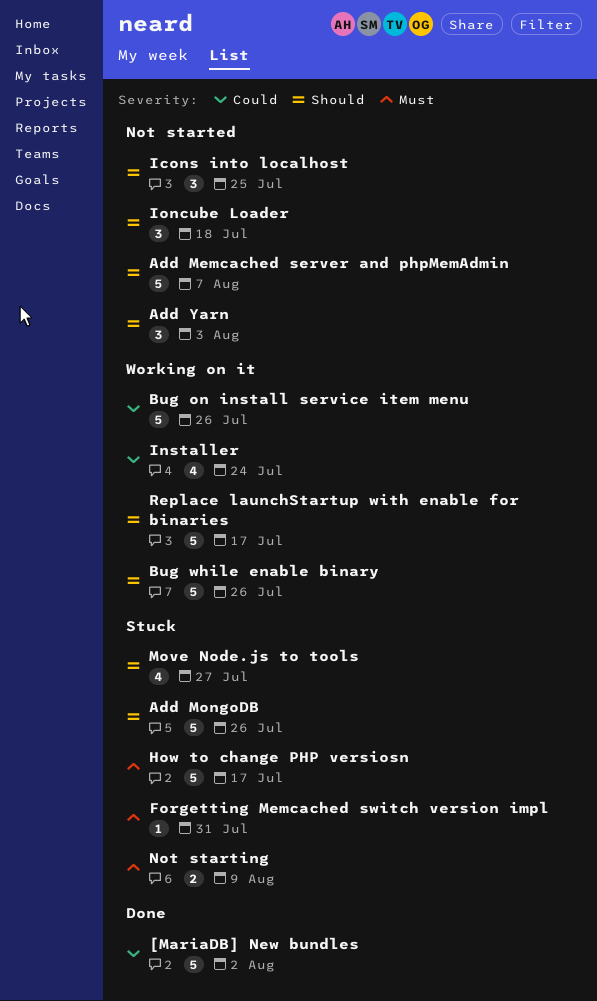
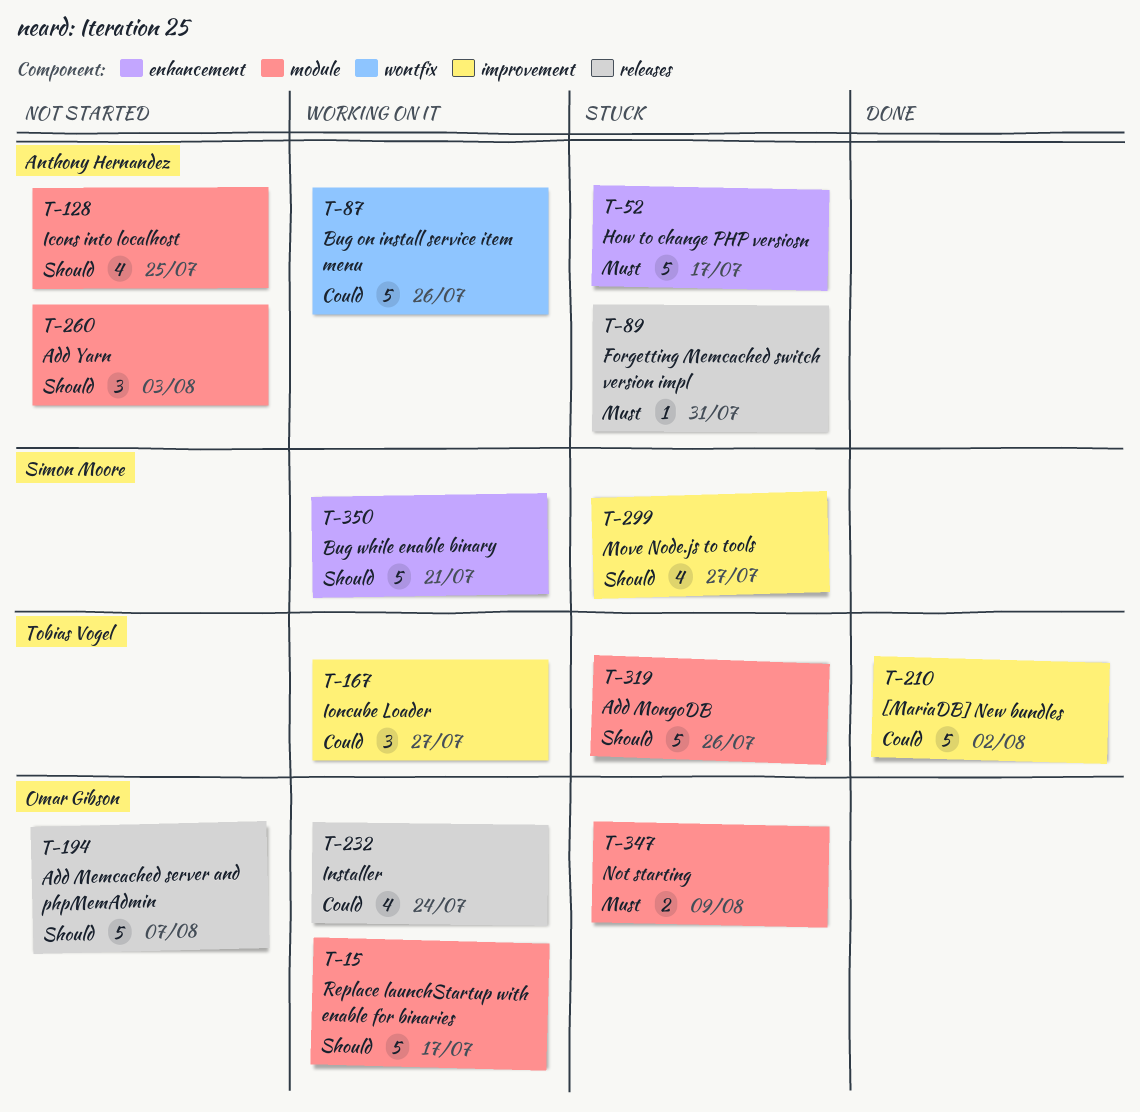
Bug while enable binary, due: Jul 26 -> Jul 21
Icons into localhost, estimate: 3 -> 4
Ioncube Loader, status: Not started -> Working on it
Ioncube Loader, priority: Should -> Could
Ioncube Loader, due: Jul 18 -> Jul 27

